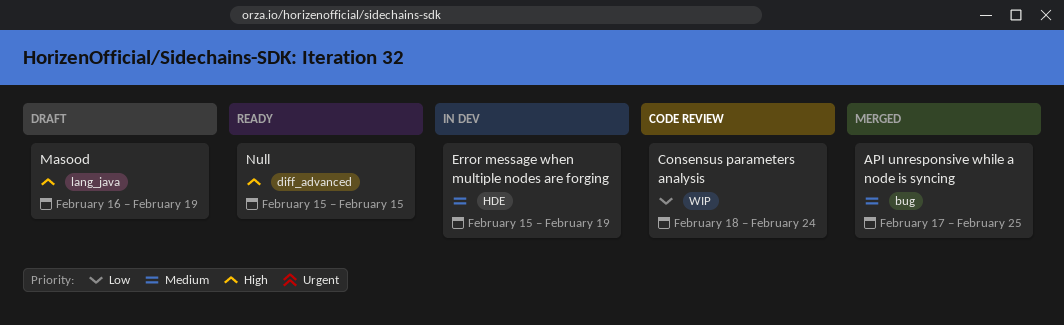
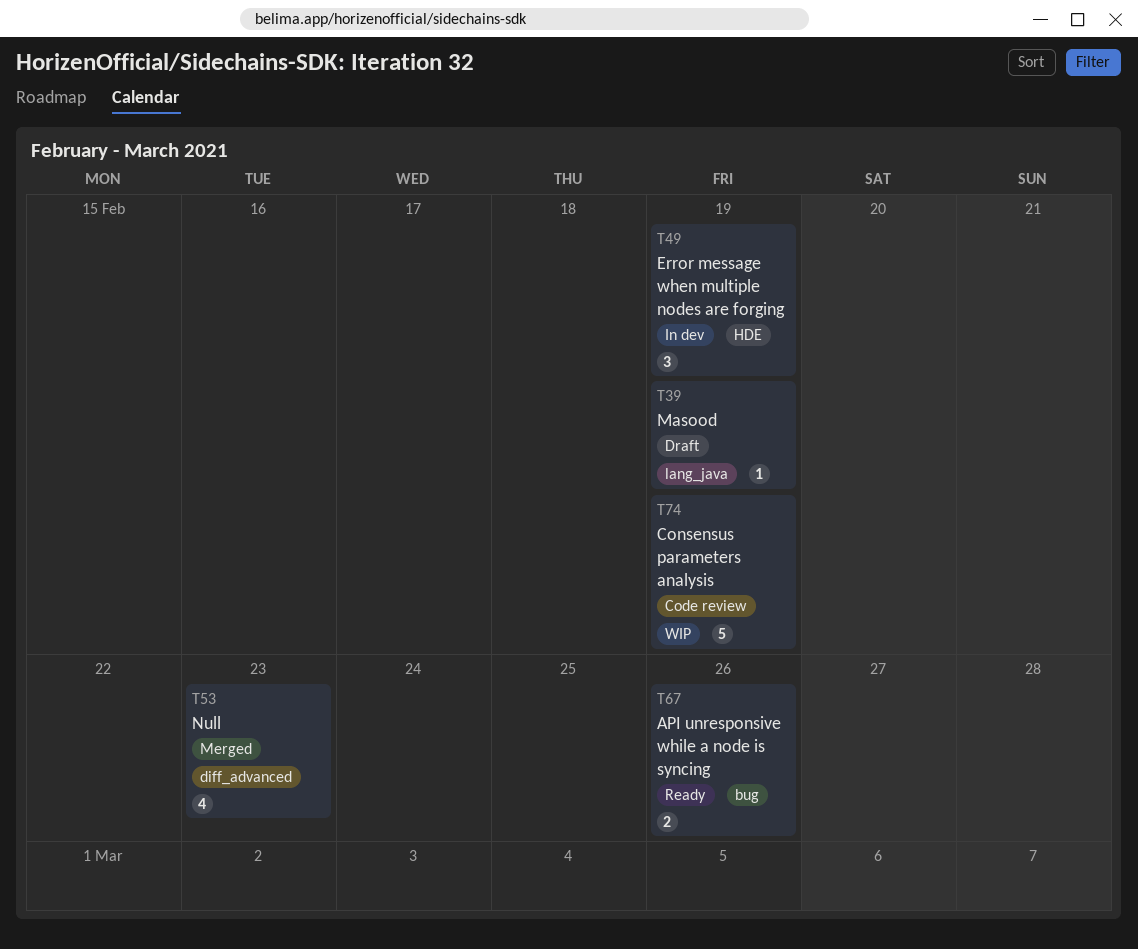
API unresponsive while a node is syncing, status: Merged -> Ready
API unresponsive while a node is syncing, due: Feb 25 -> Feb 26
Consensus parameters analysis, due: Feb 24 -> Feb 19
Null, status: Ready -> Merged
Null, due: Feb 15 -> Feb 23

